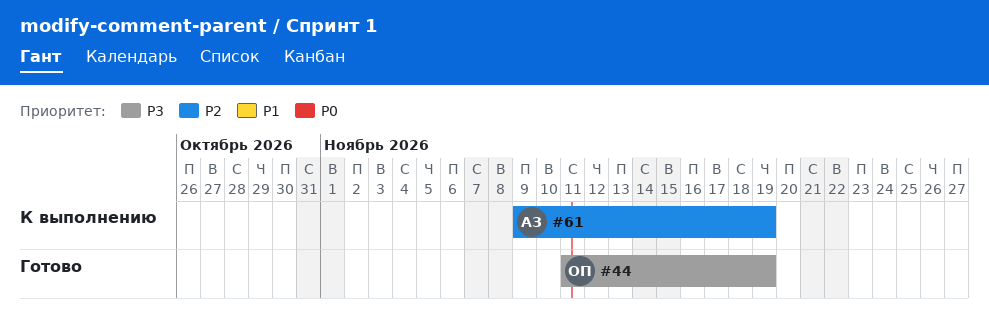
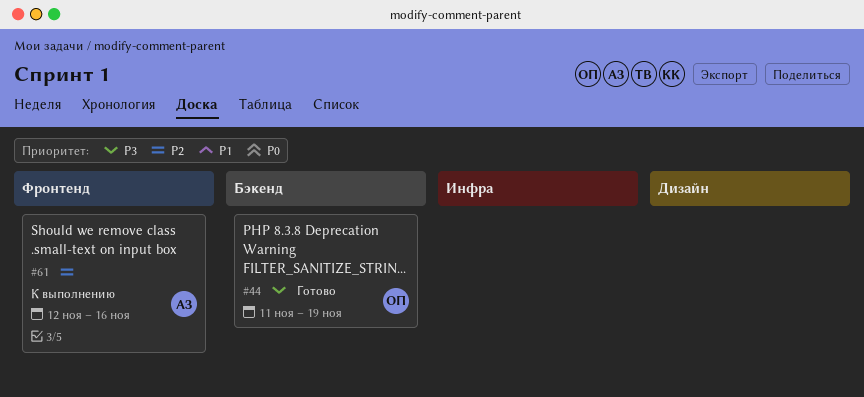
#61, start: Nov 9 -> Nov 12
#61, due: Nov 19 -> Nov 16

